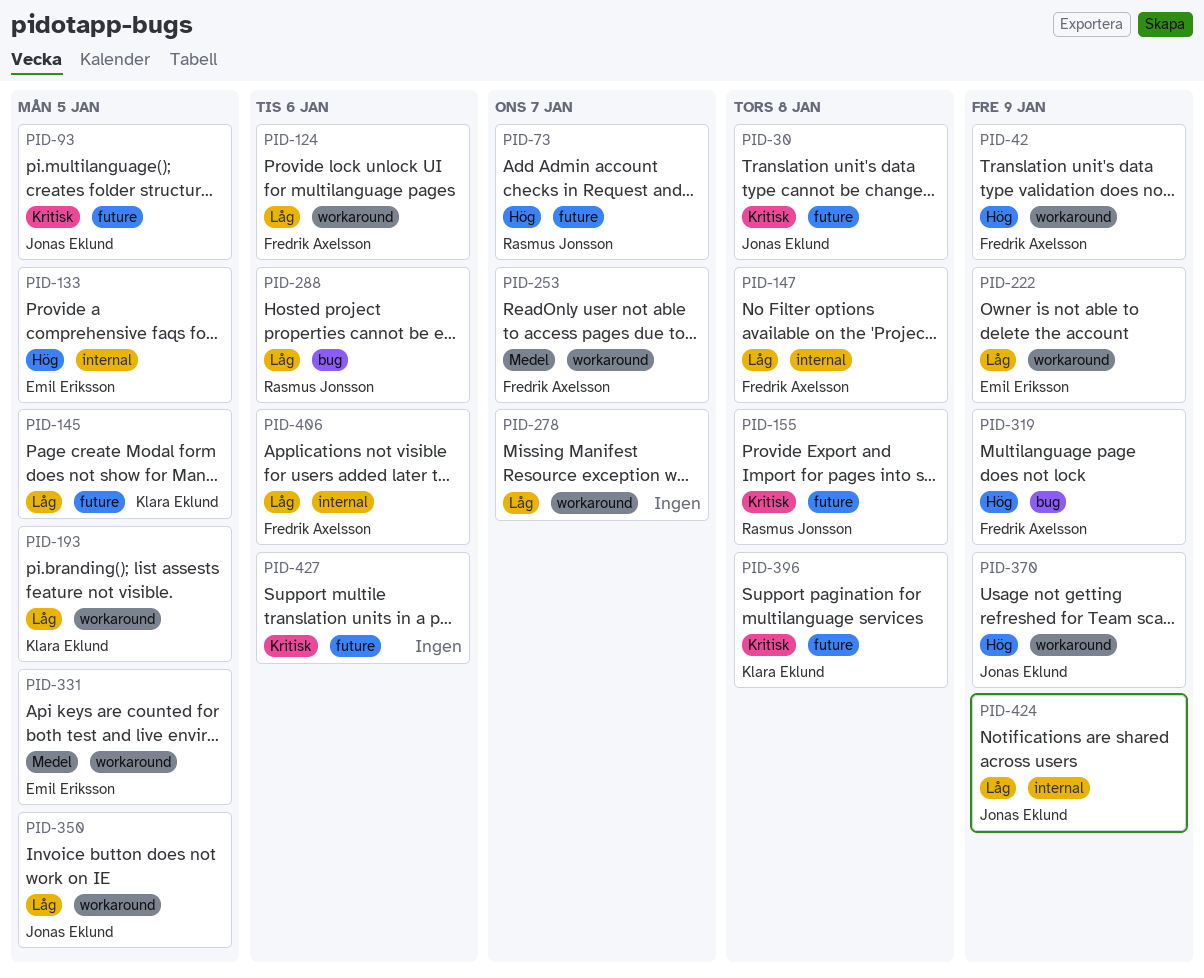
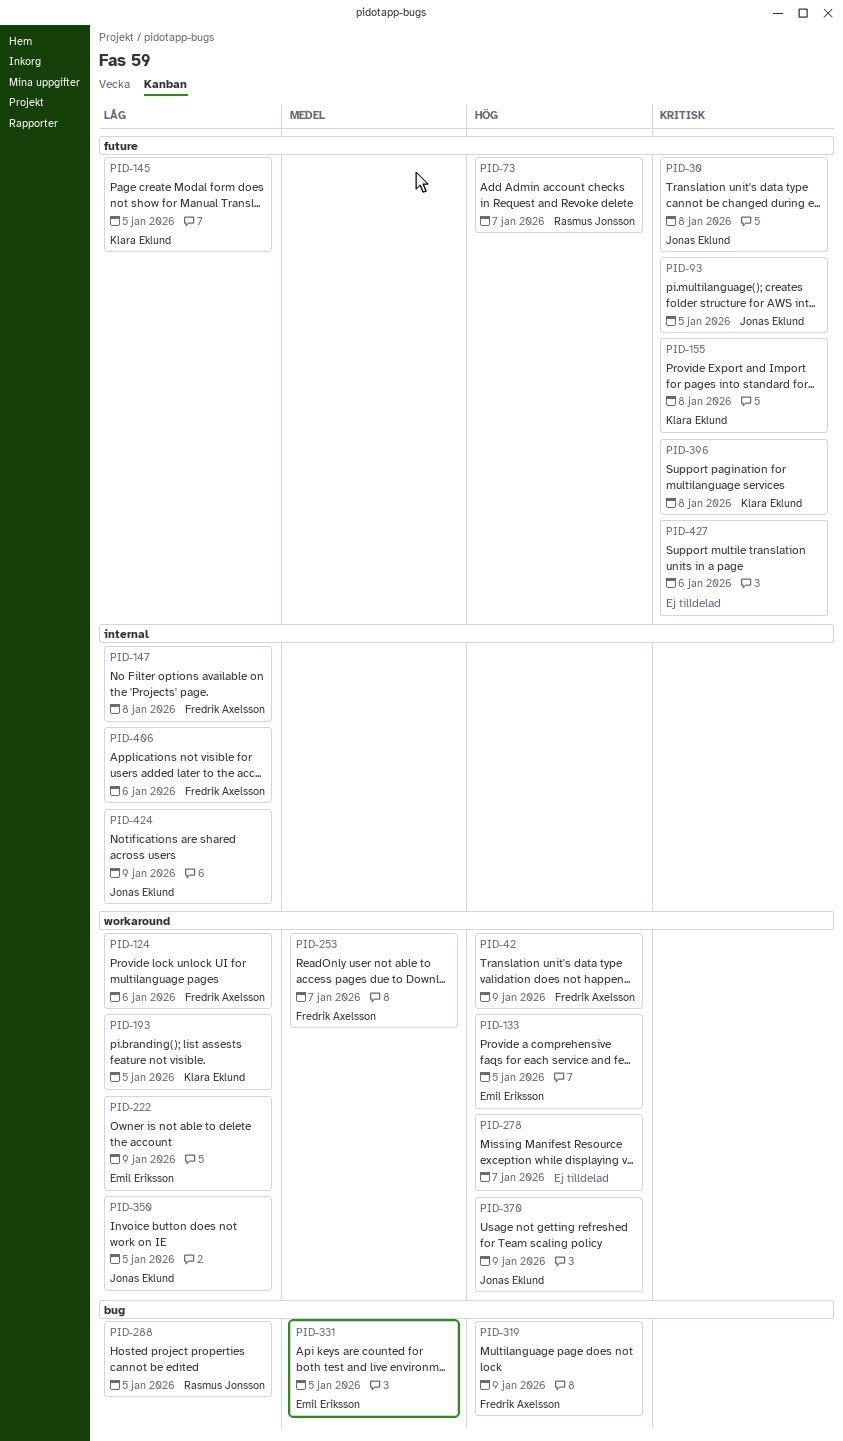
PID-133, label: internal -> workaround
PID-155, owner: Rasmus Jonsson -> Klara Eklund
PID-278, priority: Låg -> Hög
PID-288, due: Jan 6 -> Jan 5
PID-331, label: workaround -> bug

